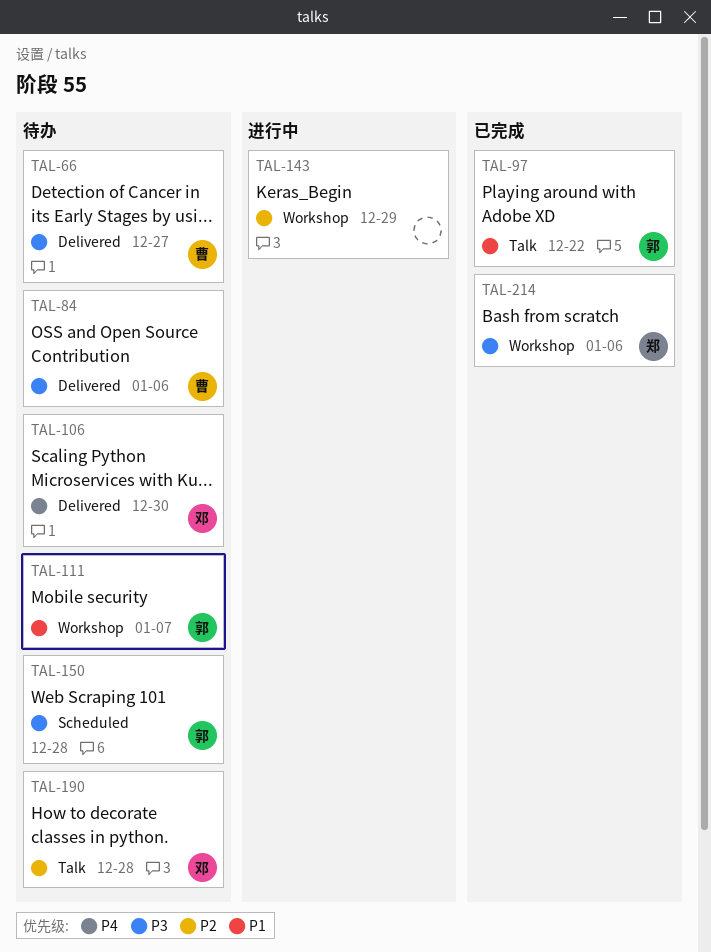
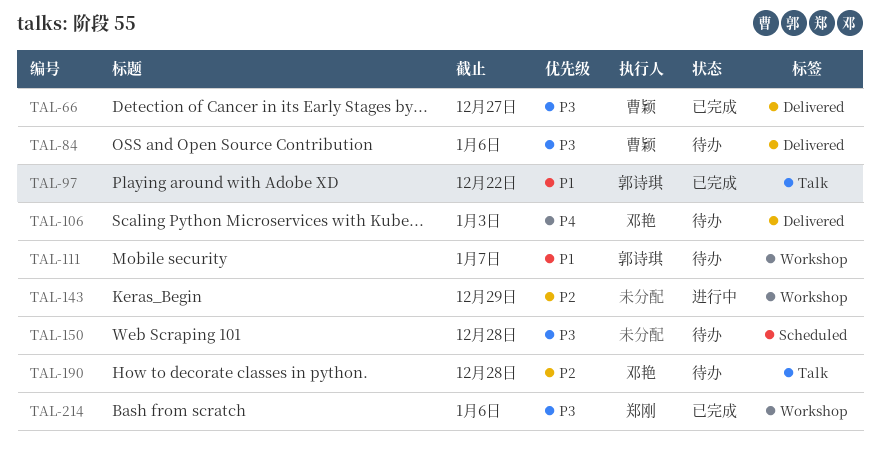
TAL-66, status: 待办 -> 已完成
TAL-106, due: Dec 30 -> Jan 3
TAL-150, owner: 郭诗琪 -> none

